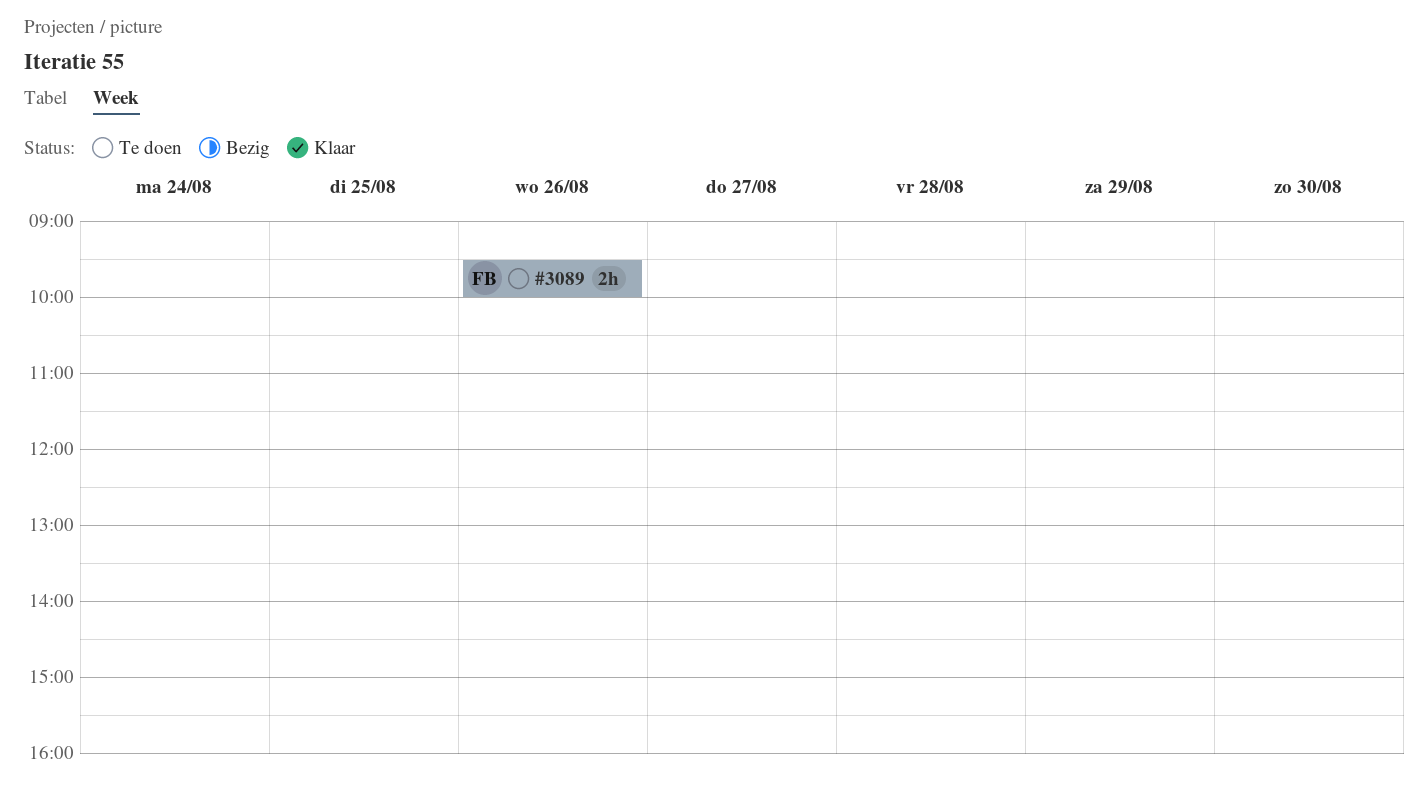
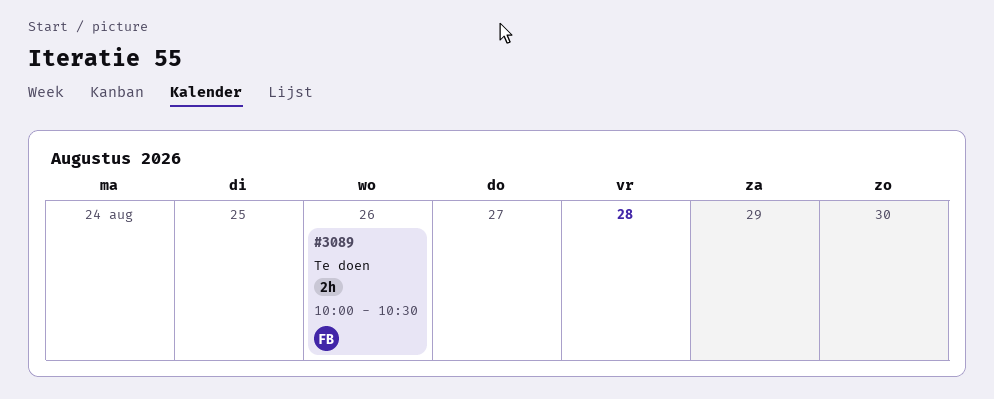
#3089, begins: 09:30 -> 10:00
#3089, ends: 10:00 -> 10:30

